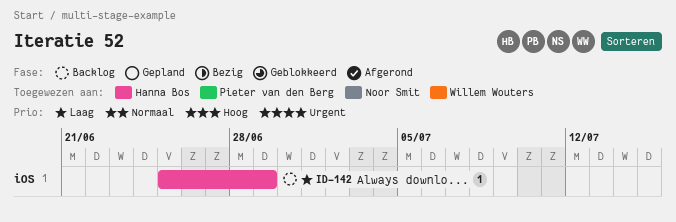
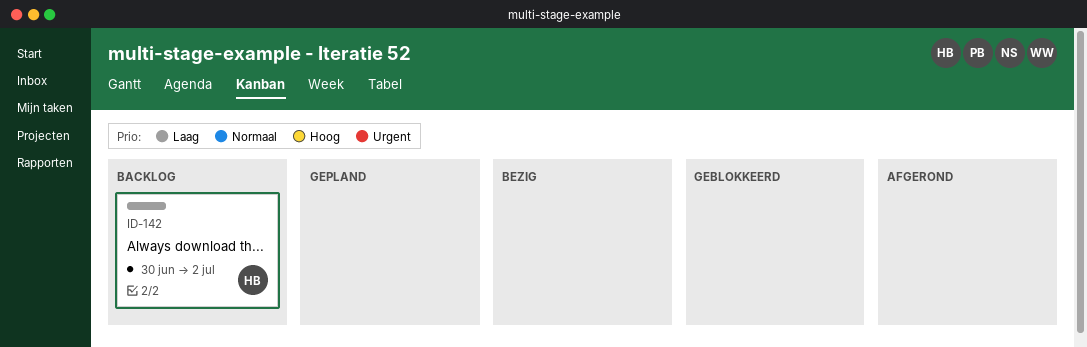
ID-142, start: Jun 25 -> Jun 30
ID-142, due: Jun 29 -> Jul 2

